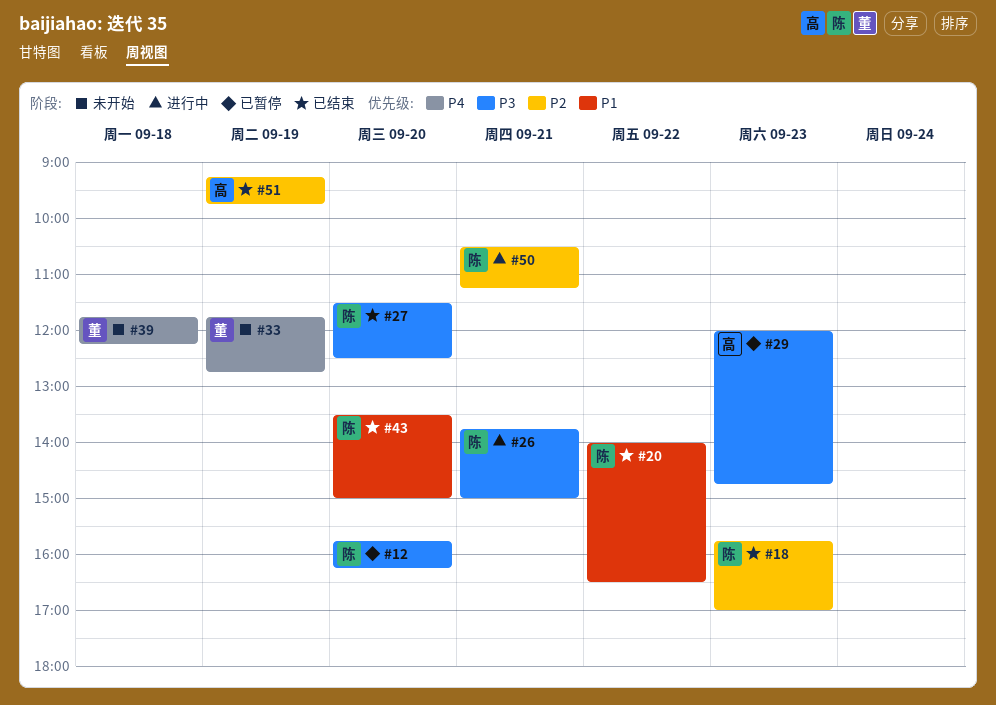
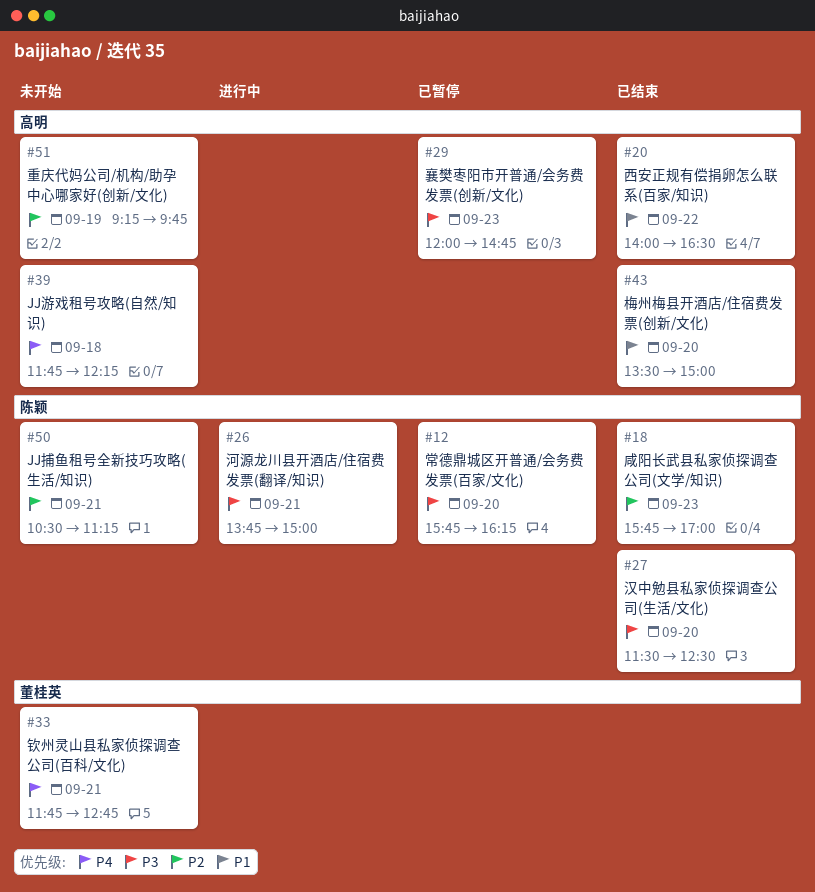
#20, owner: 陈颖 -> 高明
#33, day: Sep 19 -> Sep 21
#39, owner: 董桂英 -> 高明
#43, owner: 陈颖 -> 高明
#50, status: 进行中 -> 未开始
#51, status: 已结束 -> 未开始

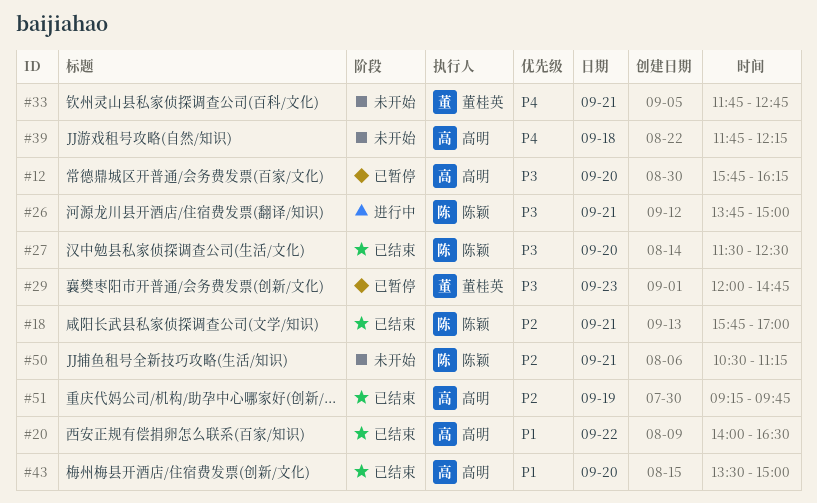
#12, owner: 陈颖 -> 高明
#18, day: Sep 23 -> Sep 21
#29, owner: 高明 -> 董桂英
#51, status: 未开始 -> 已结束

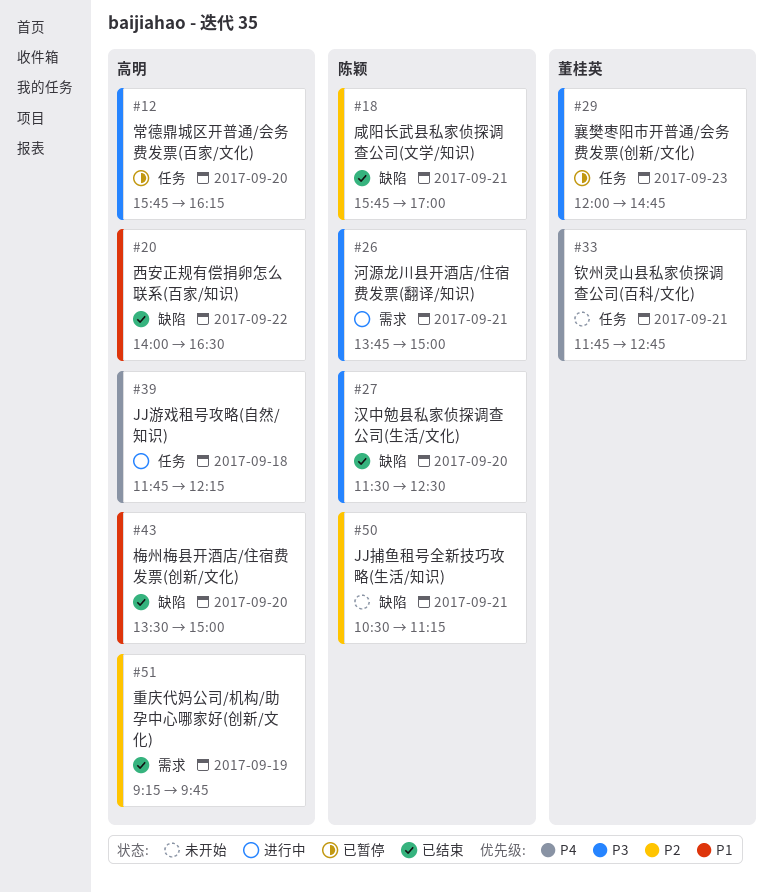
#39, status: 未开始 -> 进行中

